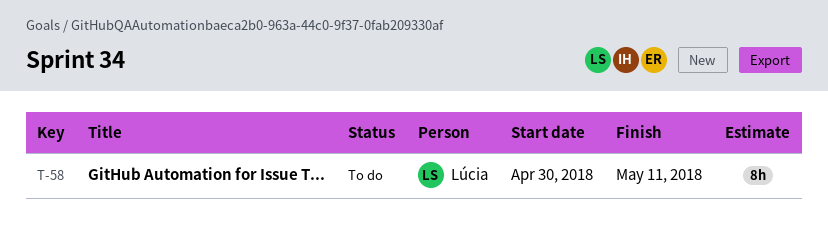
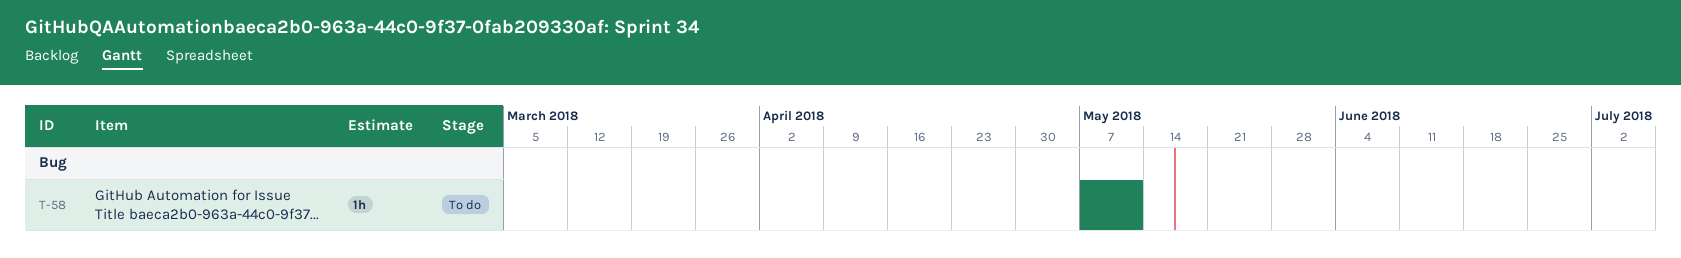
T-58, estimate: 8h -> 1h
T-58, start: Apr 30 -> May 7

